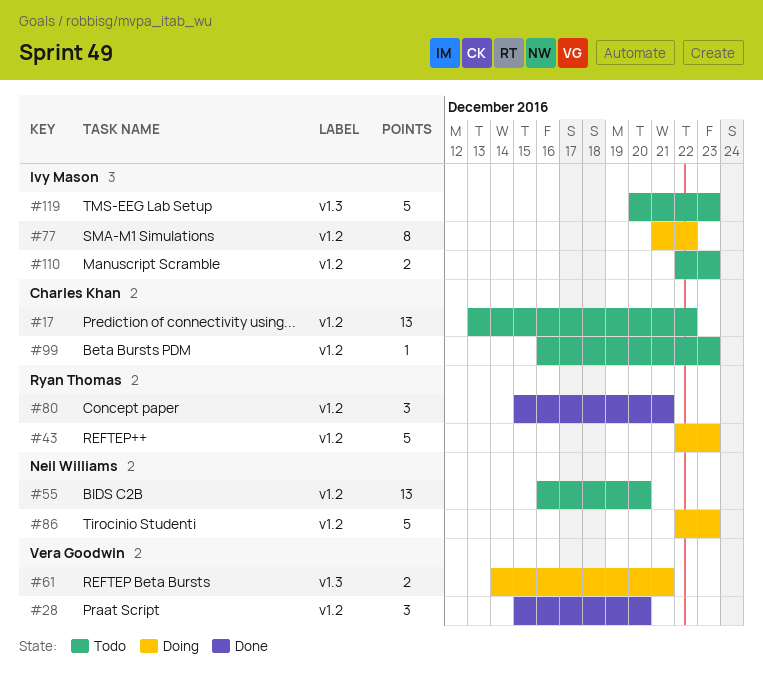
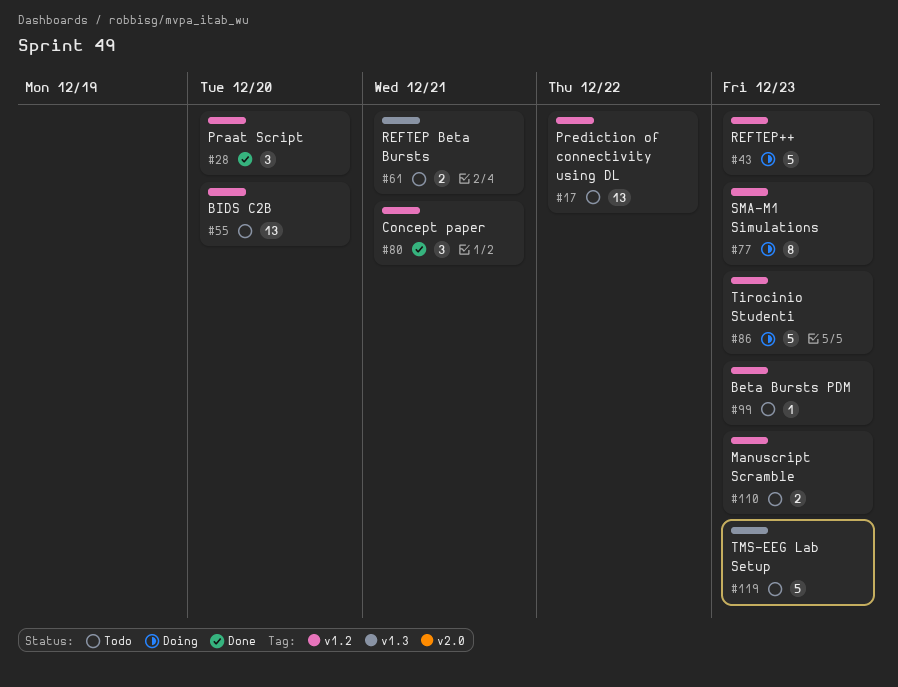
#61, status: Doing -> Todo
#77, due: Dec 22 -> Dec 23

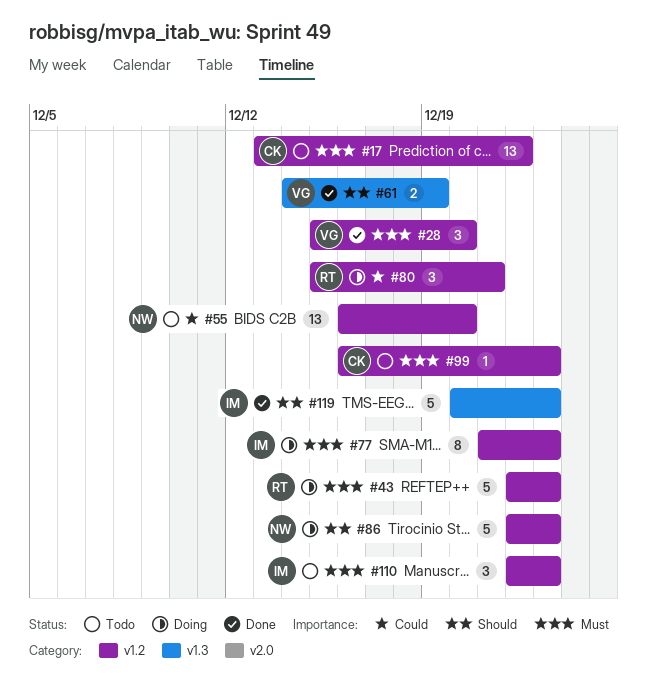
#61, status: Todo -> Done
#61, due: Dec 21 -> Dec 19
#80, status: Done -> Doing
#110, estimate: 2 -> 3
#119, status: Todo -> Done

